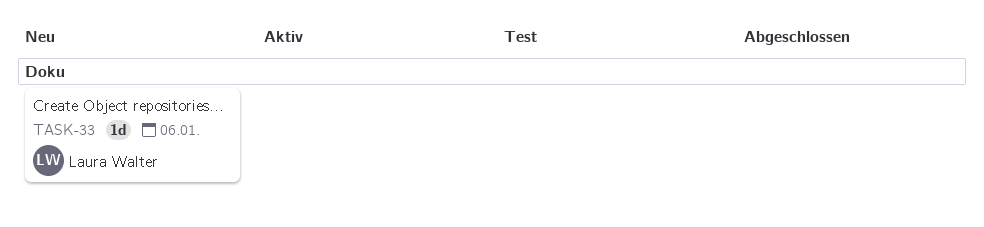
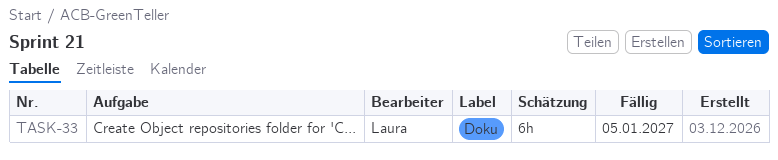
TASK-33, estimate: 1d -> 6h
TASK-33, due: Jan 6 -> Jan 5

